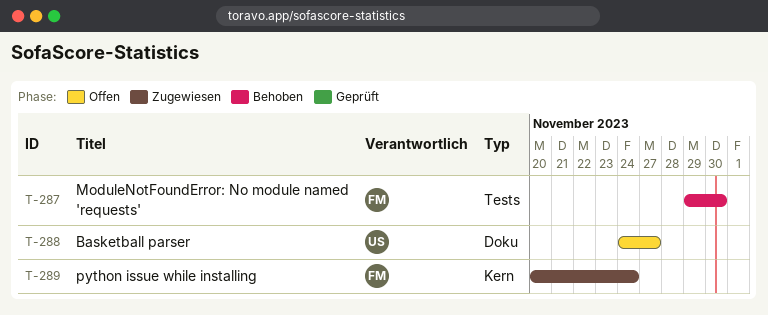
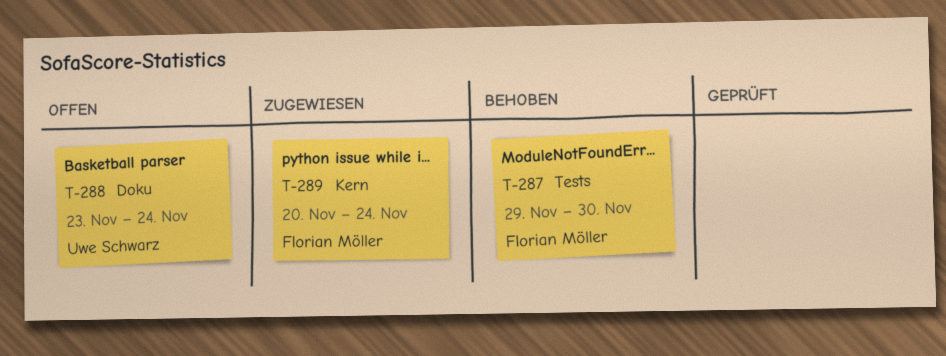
T-288, start: Nov 24 -> Nov 23
T-288, due: Nov 27 -> Nov 24

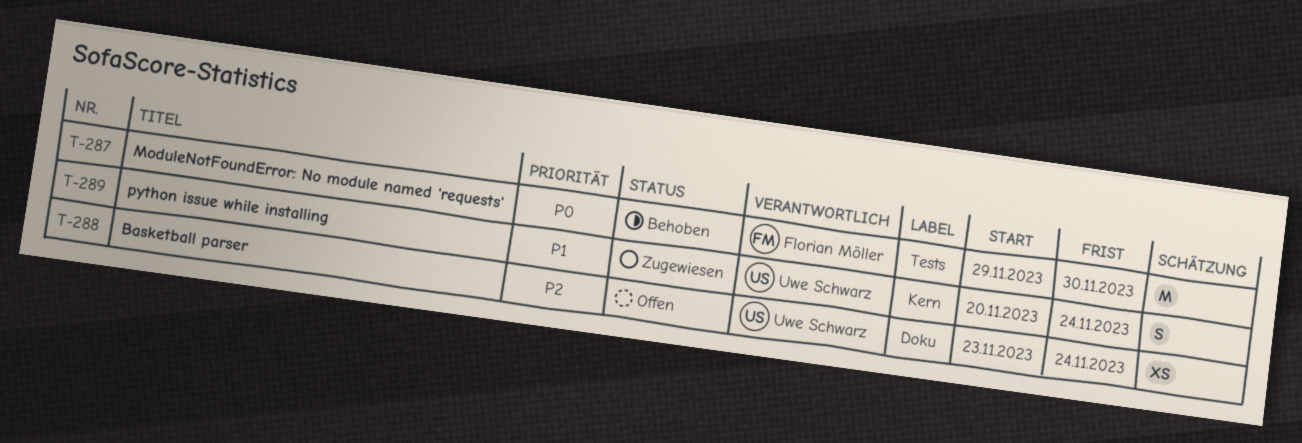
T-289, owner: Florian Möller -> Uwe Schwarz

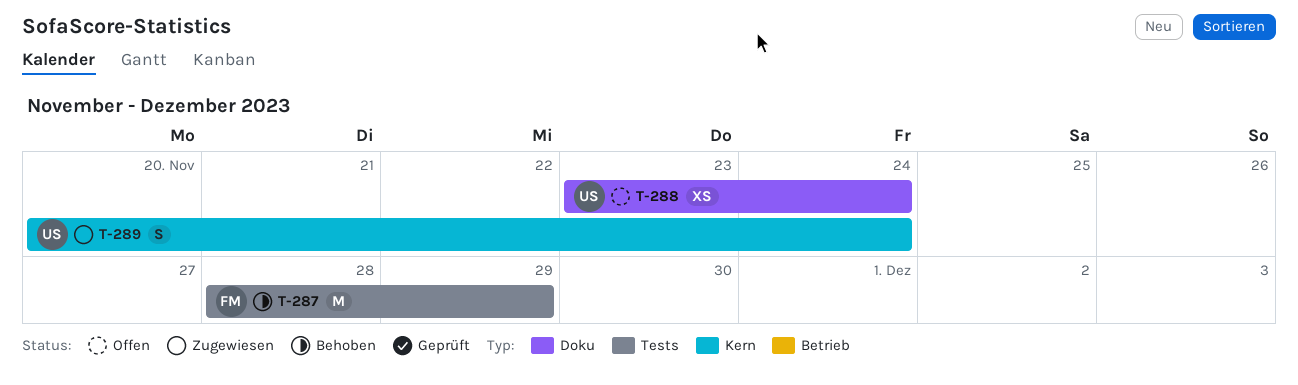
T-287, start: Nov 29 -> Nov 28
T-287, due: Nov 30 -> Nov 29

